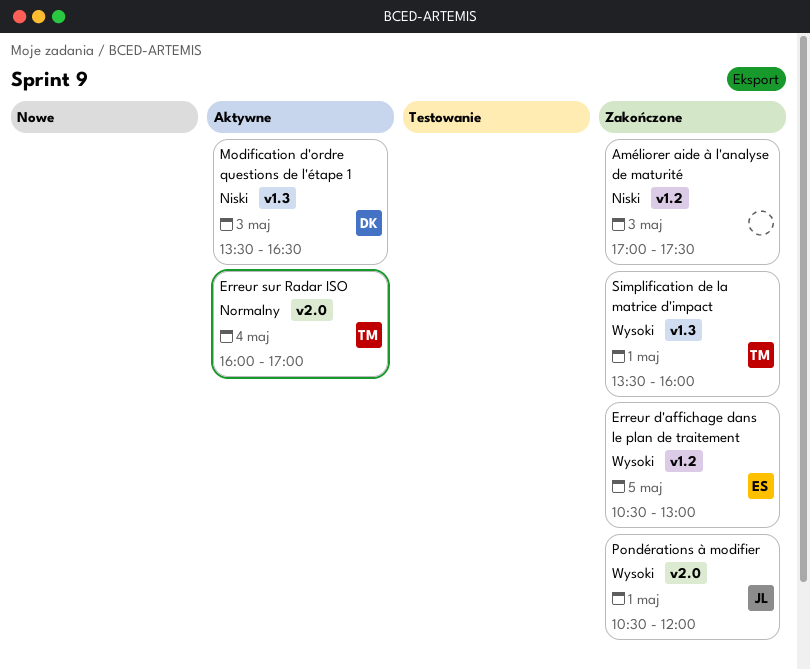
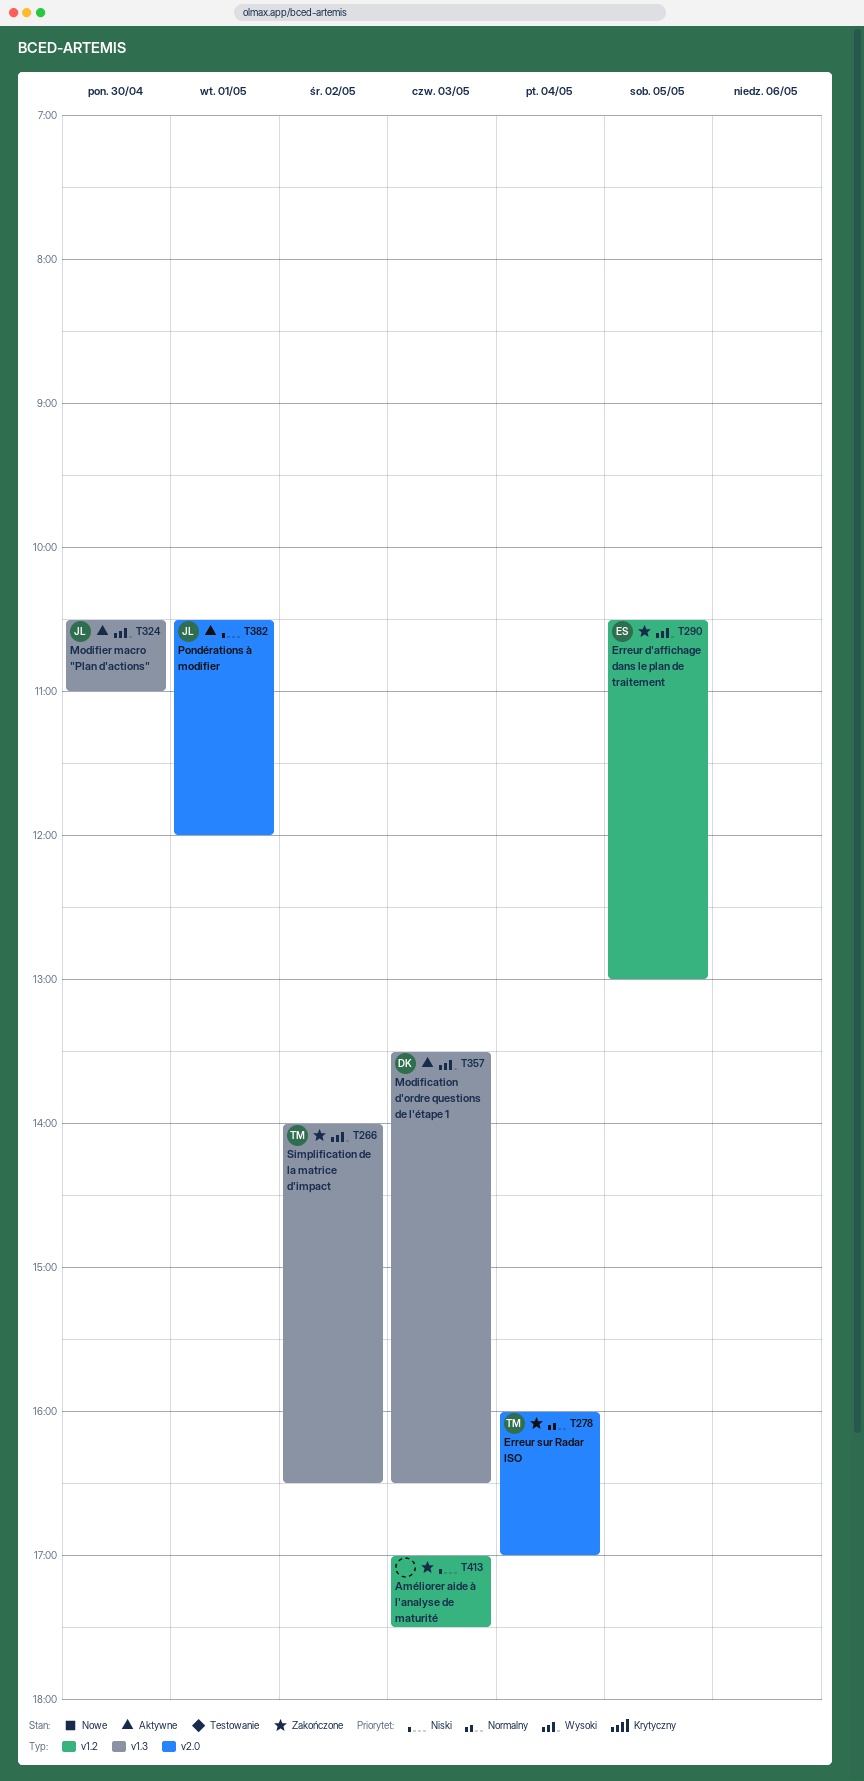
Erreur sur Radar ISO, status: Aktywne -> Zakończone
Modification d'ordre questions de l'étape 1, priority: Niski -> Wysoki
Modifier macro "Plan d'actions": none -> present
Pondérations à modifier, status: Zakończone -> Aktywne
Pondérations à modifier, priority: Wysoki -> Niski
Simplification de la matrice d'impact, day: May 1 -> May 2
Simplification de la matrice d'impact, begins: 13:30 -> 14:00
Simplification de la matrice d'impact, ends: 16:00 -> 16:30

